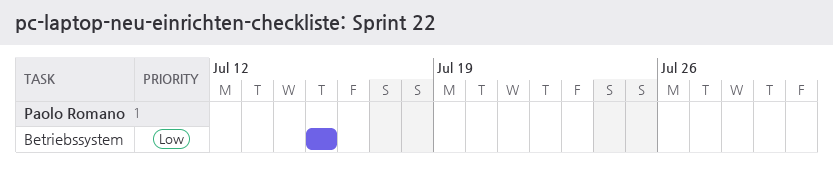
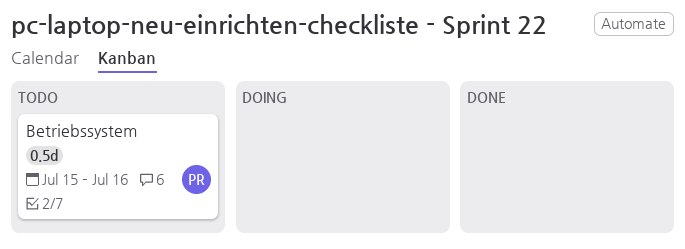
Betriebssystem, due: Jul 15 -> Jul 16

